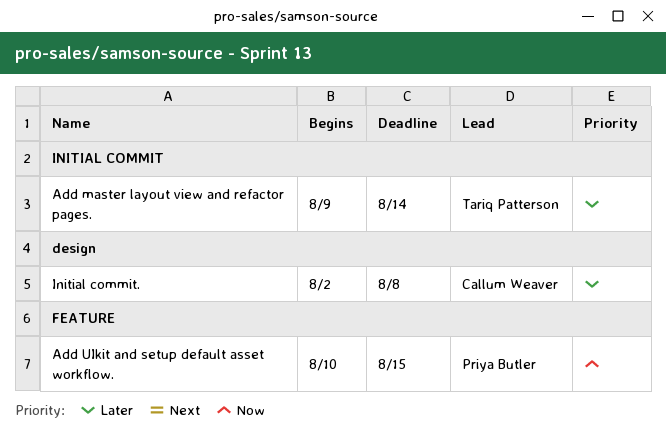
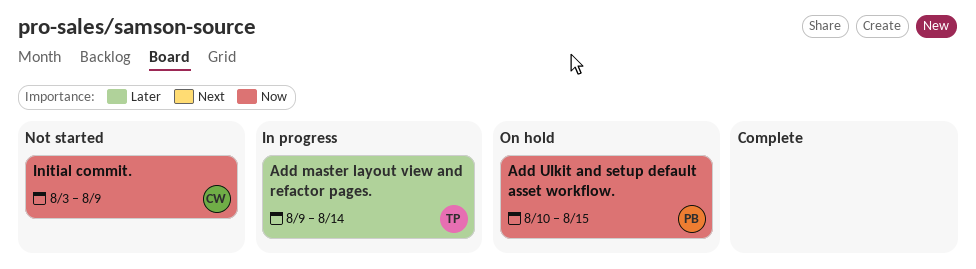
Initial commit., priority: Later -> Now
Initial commit., start: Aug 2 -> Aug 3
Initial commit., due: Aug 8 -> Aug 9

